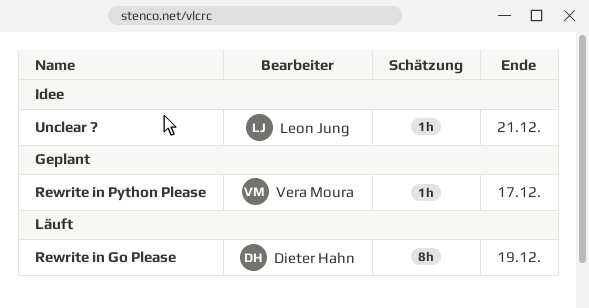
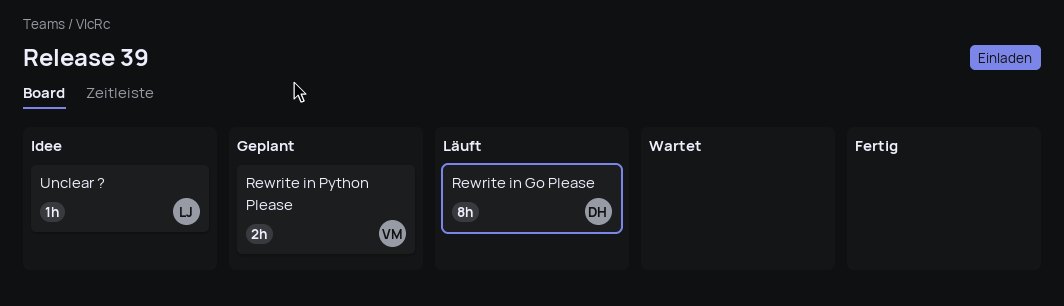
Rewrite in Python Please, estimate: 1h -> 2h

